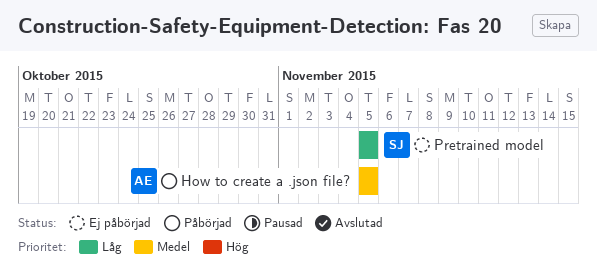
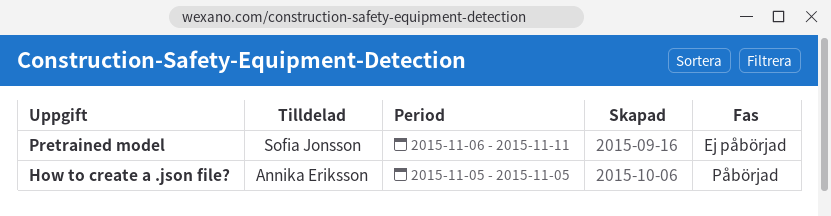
Pretrained model, start: Nov 5 -> Nov 6
Pretrained model, due: Nov 5 -> Nov 11

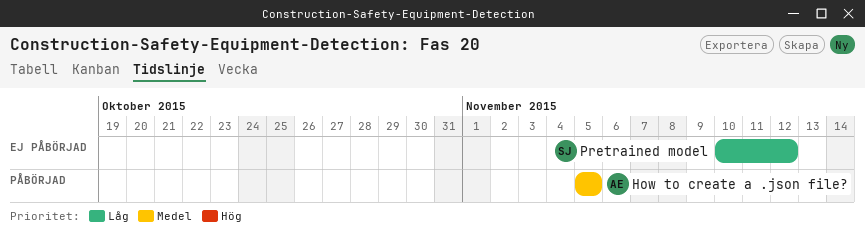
Pretrained model, start: Nov 6 -> Nov 10
Pretrained model, due: Nov 11 -> Nov 12

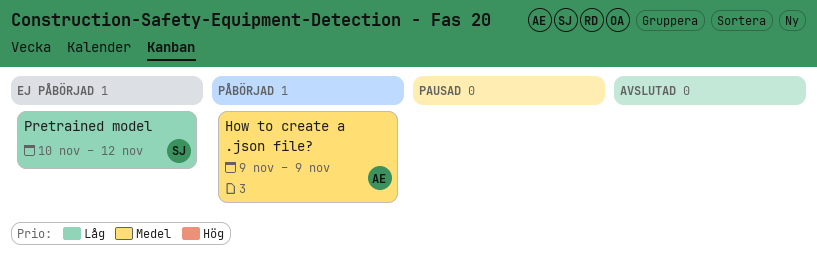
How to create a .json file?, start: Nov 5 -> Nov 9
How to create a .json file?, due: Nov 5 -> Nov 9

